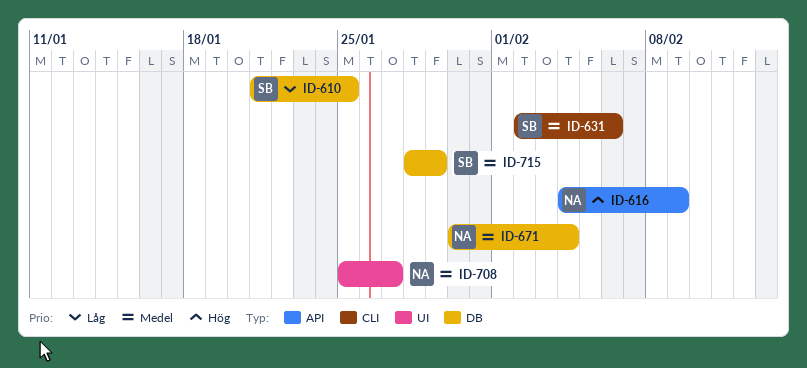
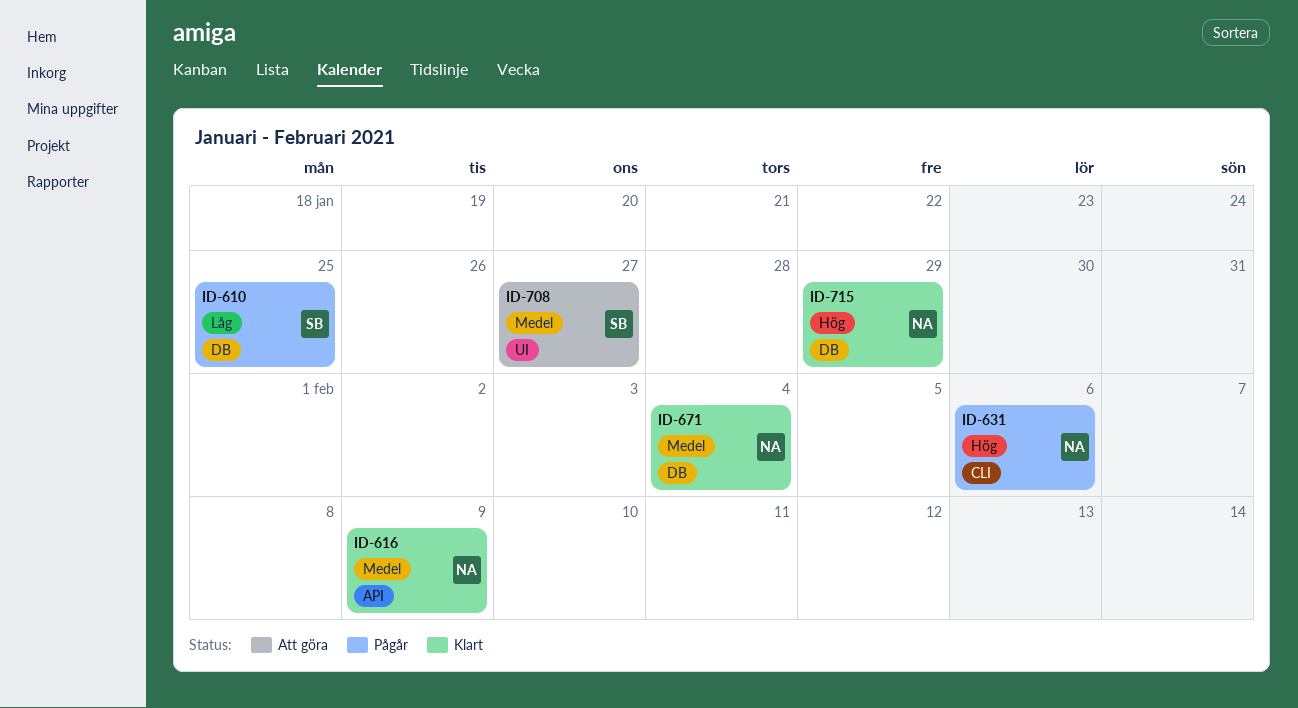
ID-616, priority: Hög -> Medel
ID-631, owner: SB -> NA
ID-631, priority: Medel -> Hög
ID-708, owner: NA -> SB
ID-715, owner: SB -> NA
ID-715, priority: Medel -> Hög

